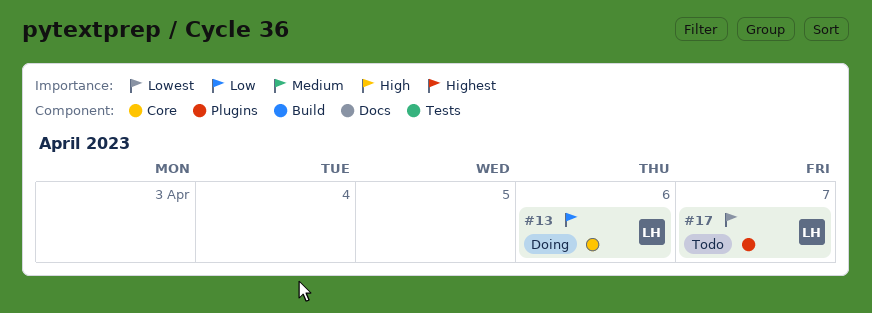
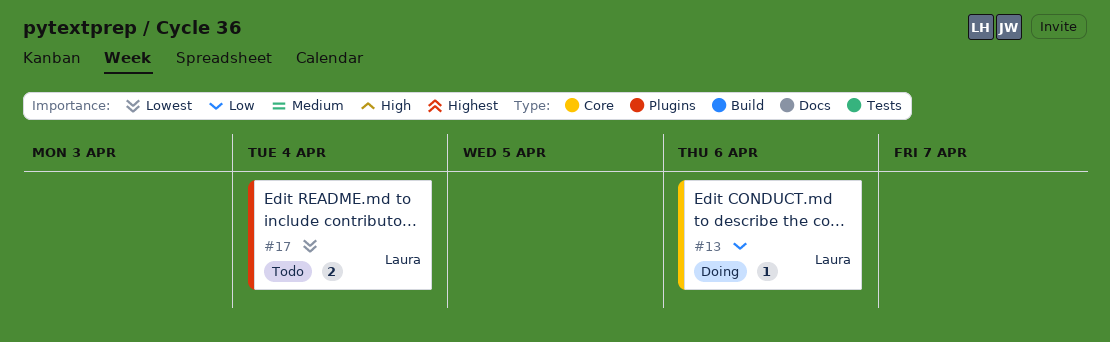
#17, due: Apr 7 -> Apr 4

